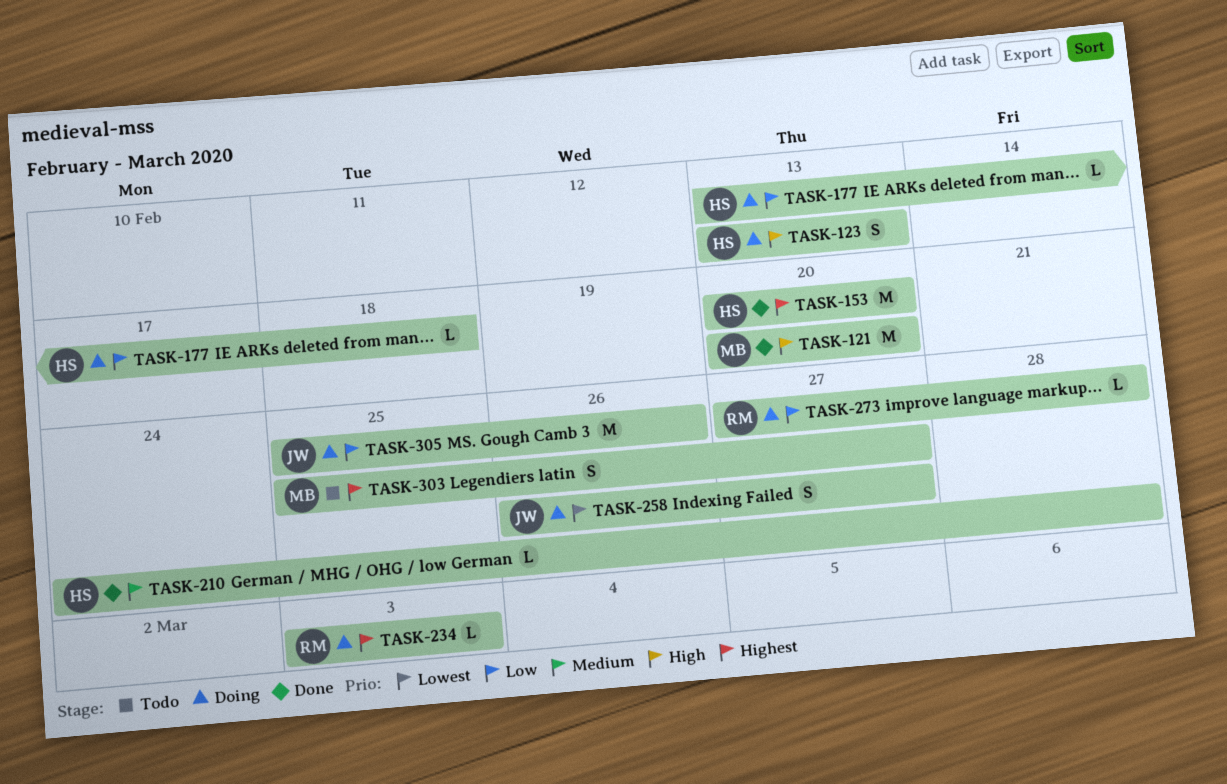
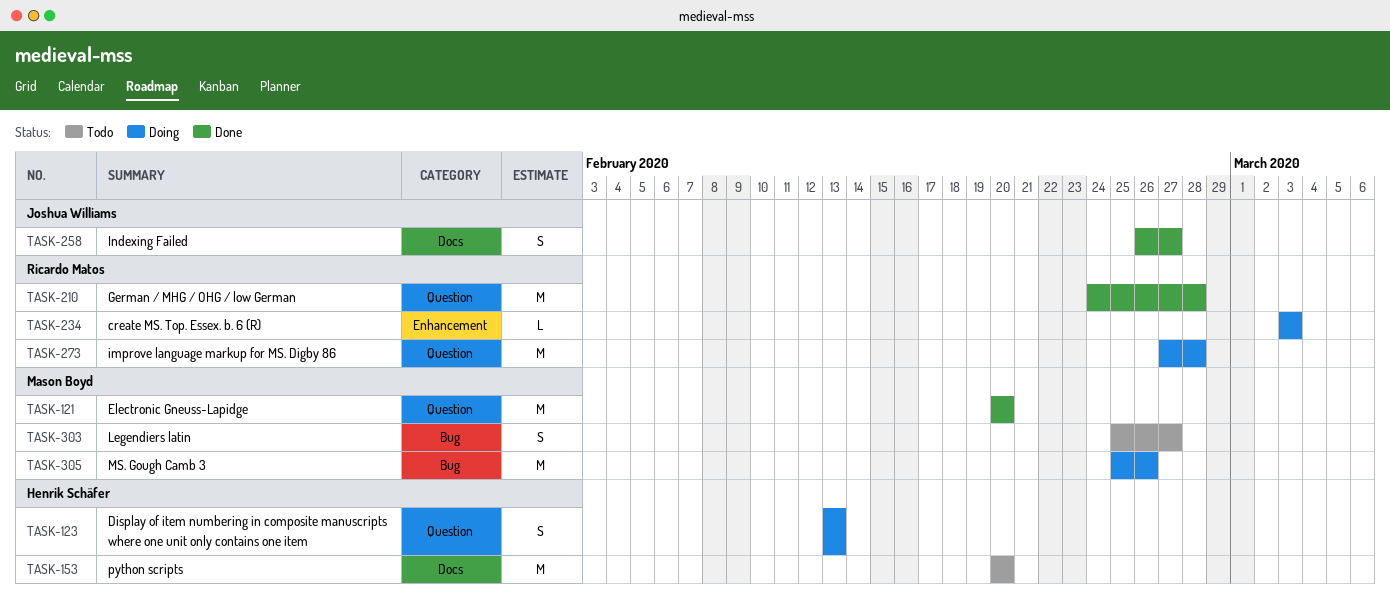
TASK-153, status: Done -> Todo
TASK-177: present -> none
TASK-210, owner: Henrik Schäfer -> Ricardo Matos
TASK-210, estimate: L -> M
TASK-258, status: Doing -> Done
TASK-273, estimate: L -> M
TASK-305, owner: Joshua Williams -> Mason Boyd

